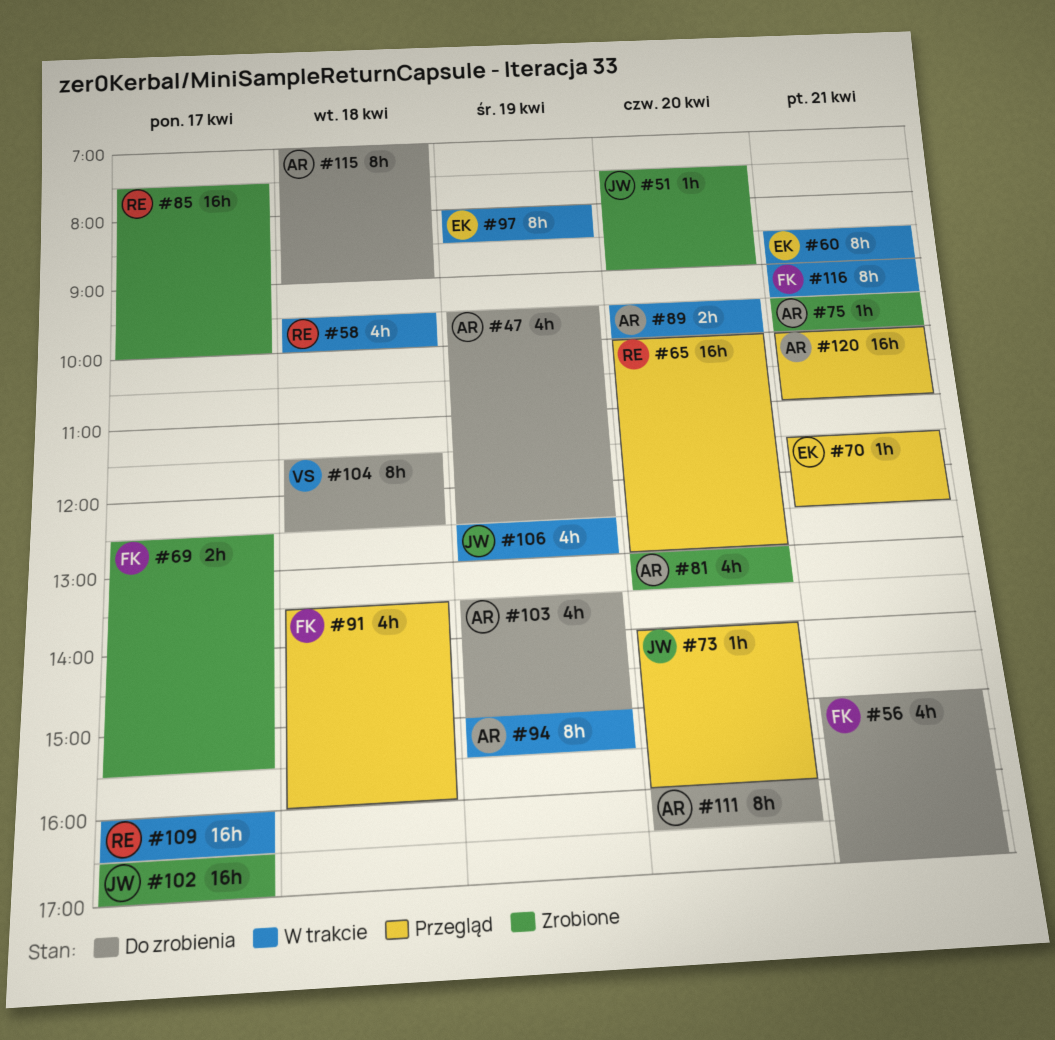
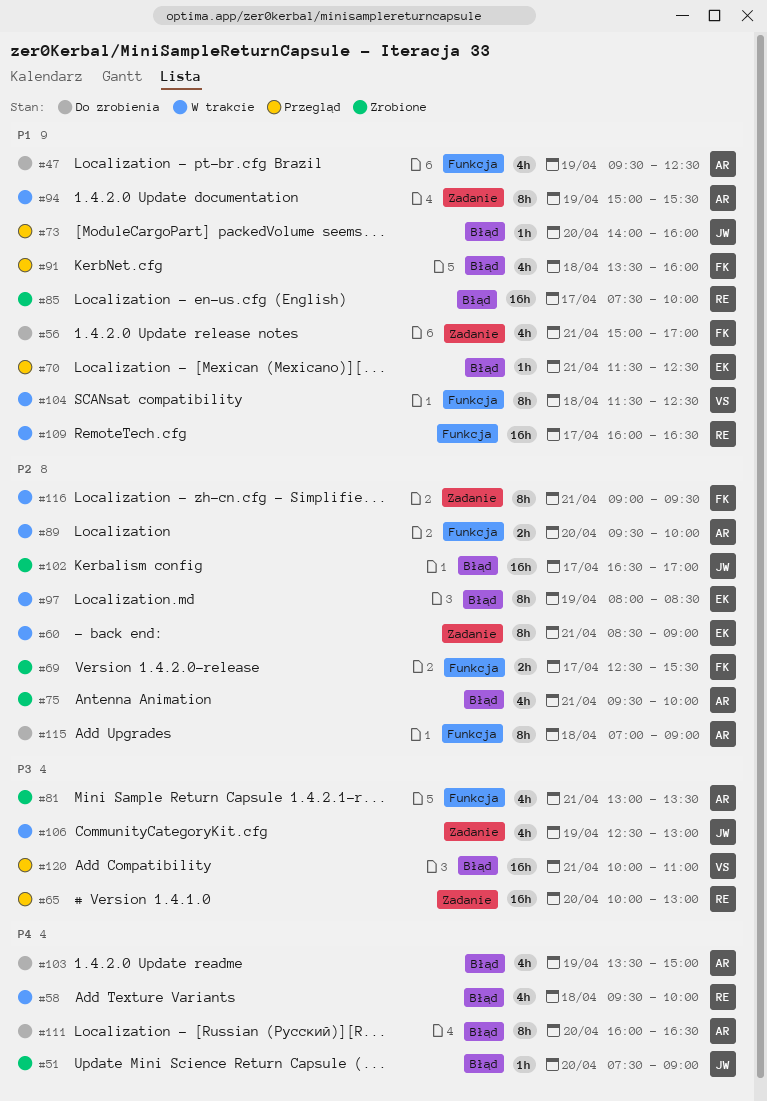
#75, estimate: 1h -> 4h
#81, day: Apr 20 -> Apr 21
#104, status: Do zrobienia -> W trakcie
#120, owner: AR -> VS

